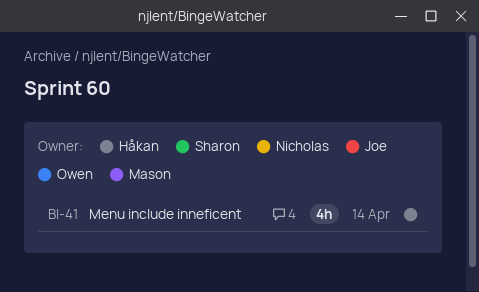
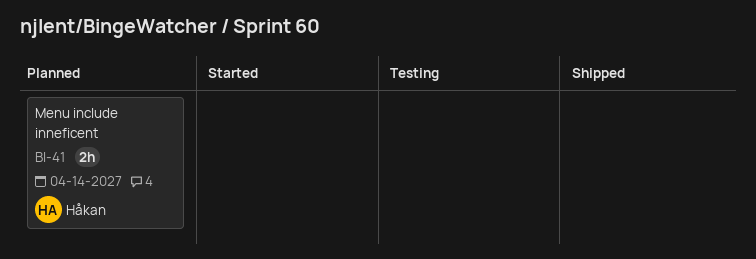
BI-41, estimate: 4h -> 2h

